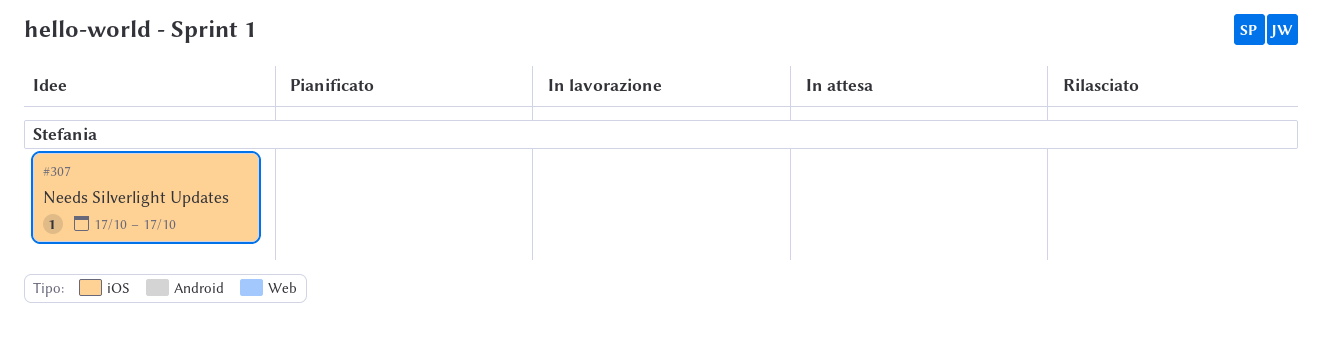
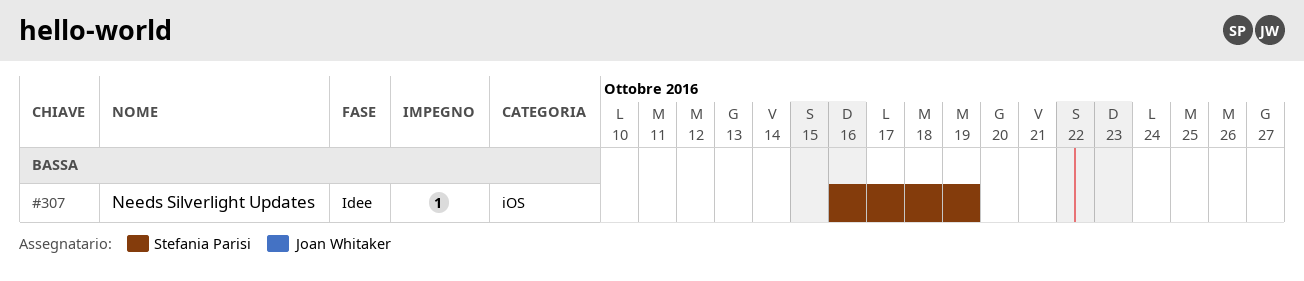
#307, start: Oct 17 -> Oct 16
#307, due: Oct 17 -> Oct 19

